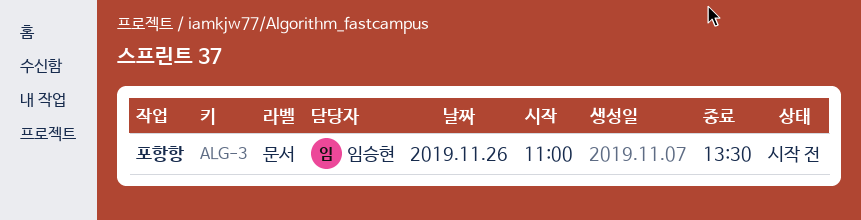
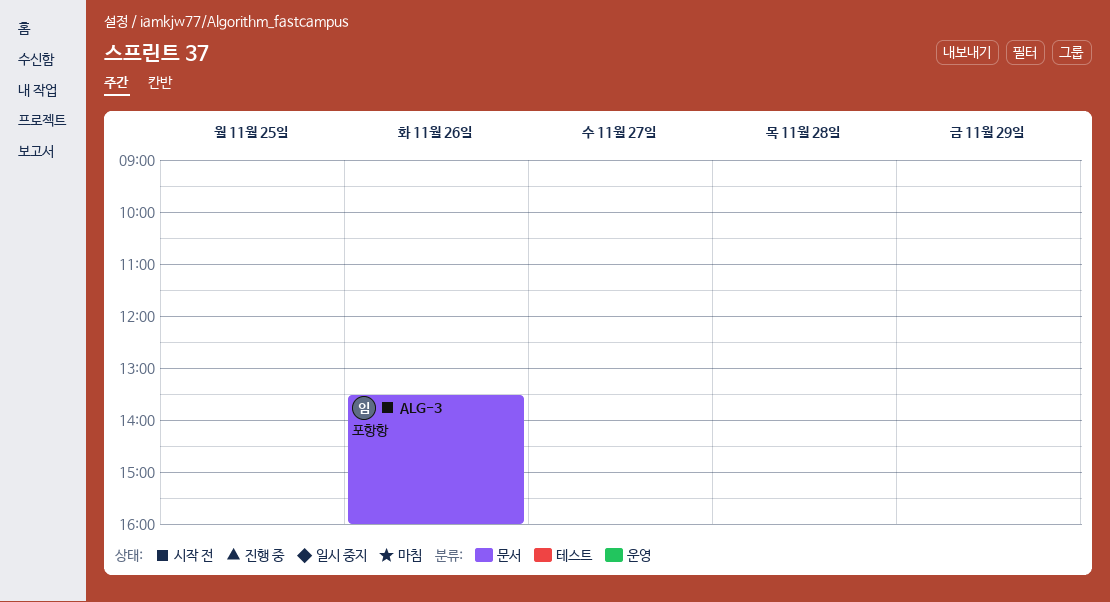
ALG-3, begins: 11:00 -> 13:30
ALG-3, ends: 13:30 -> 16:00

